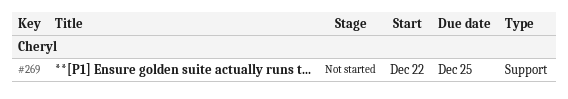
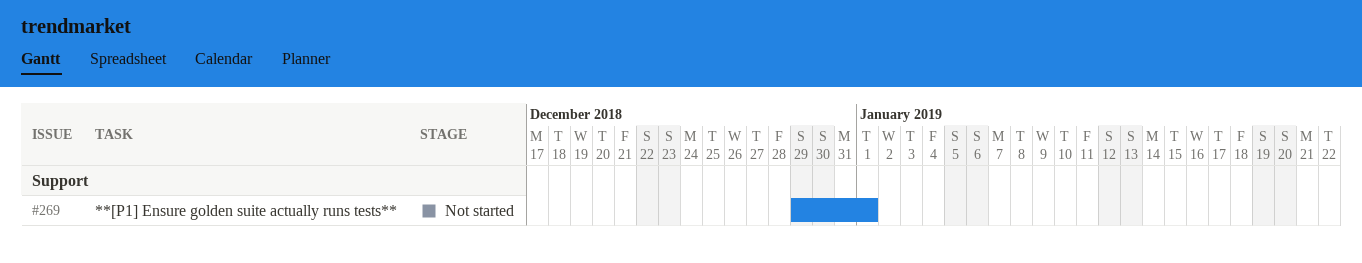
#269, start: Dec 22 -> Dec 29
#269, due: Dec 25 -> Jan 1

